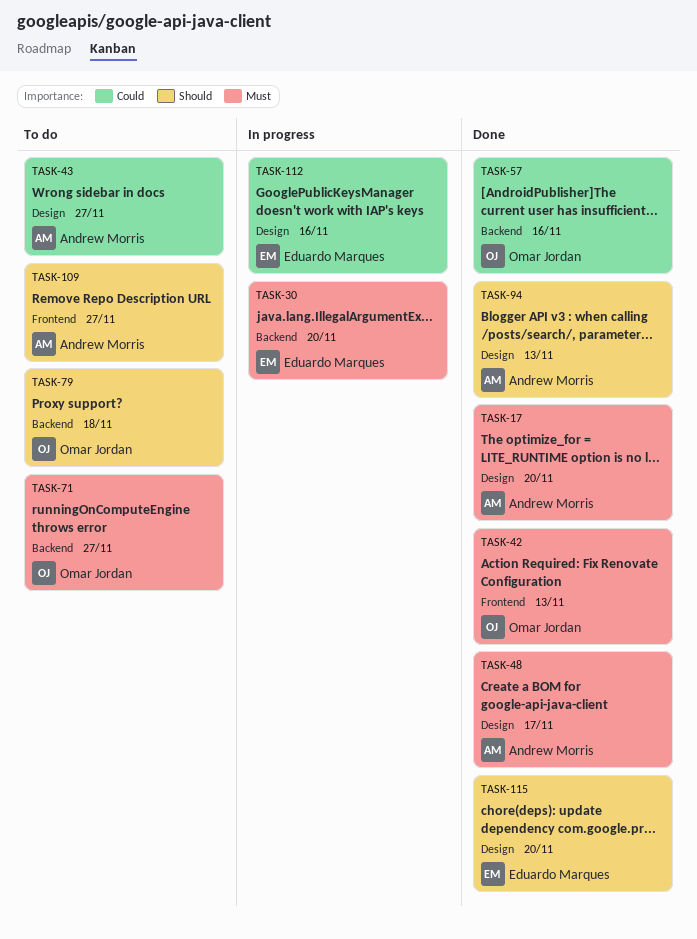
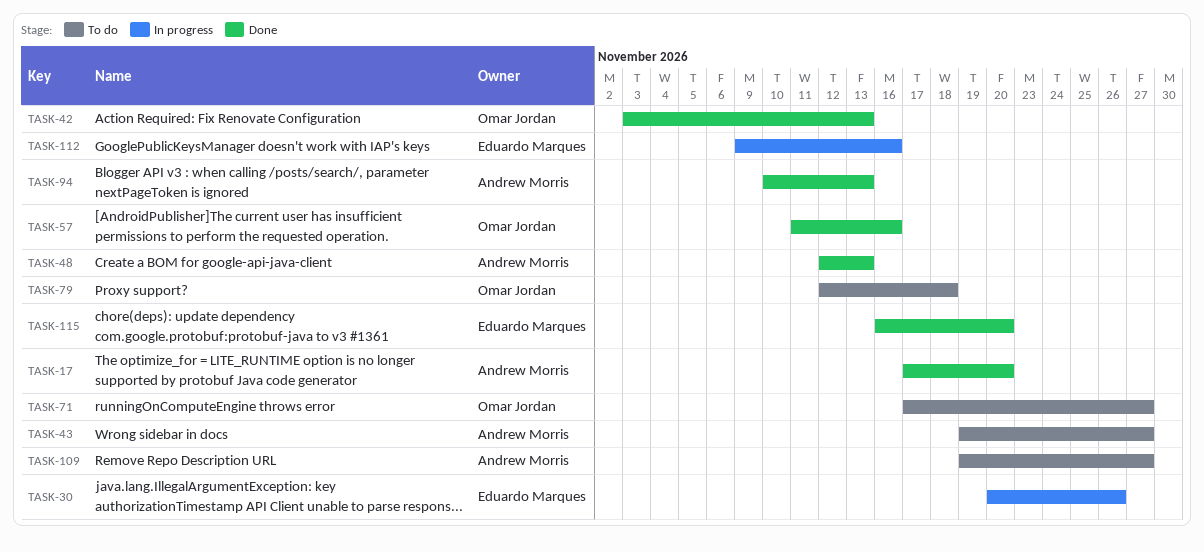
TASK-30, due: Nov 20 -> Nov 26
TASK-48, due: Nov 17 -> Nov 13

